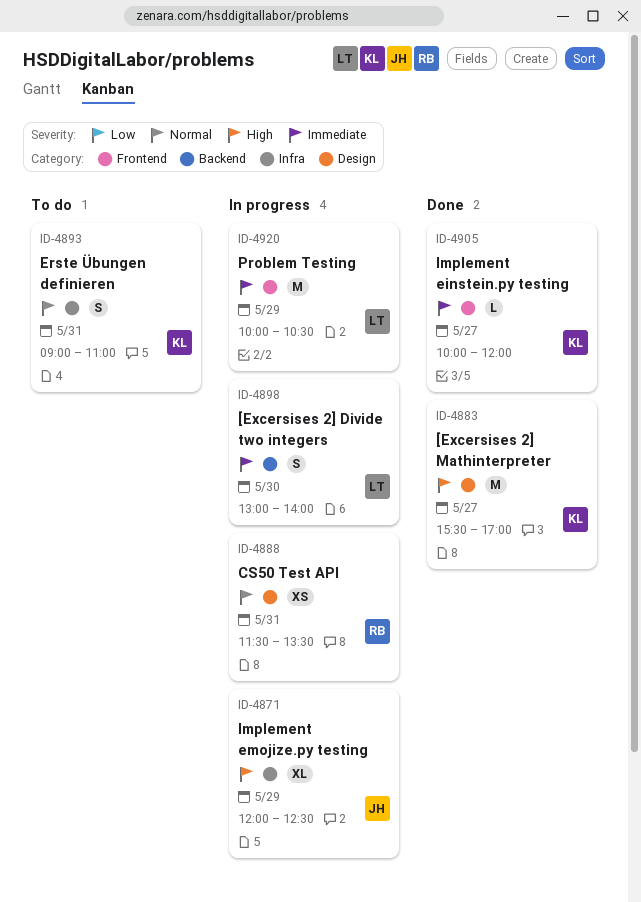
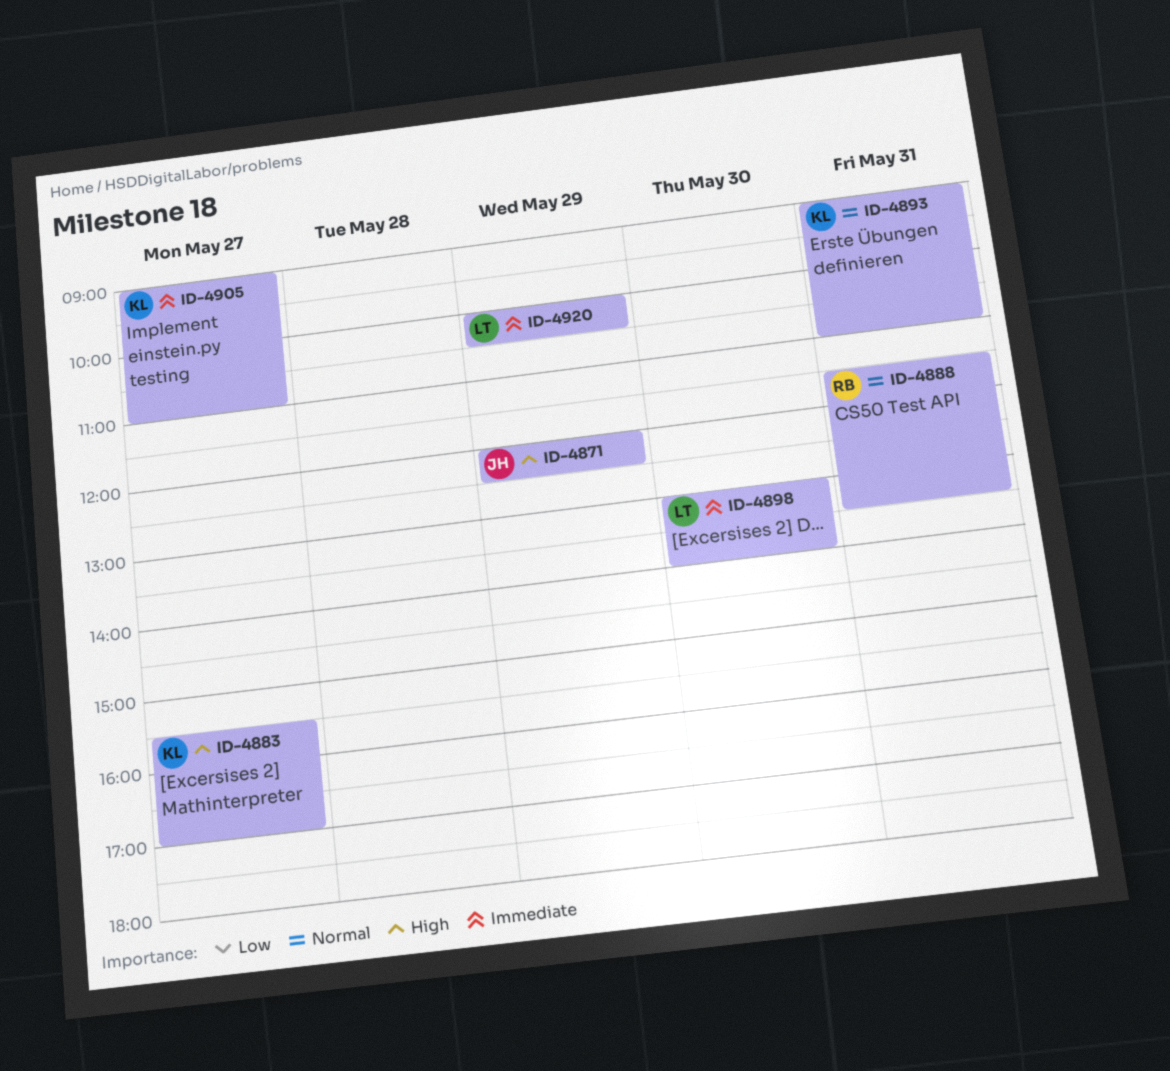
ID-4905, begins: 10:00 -> 09:00
ID-4905, ends: 12:00 -> 11:00

